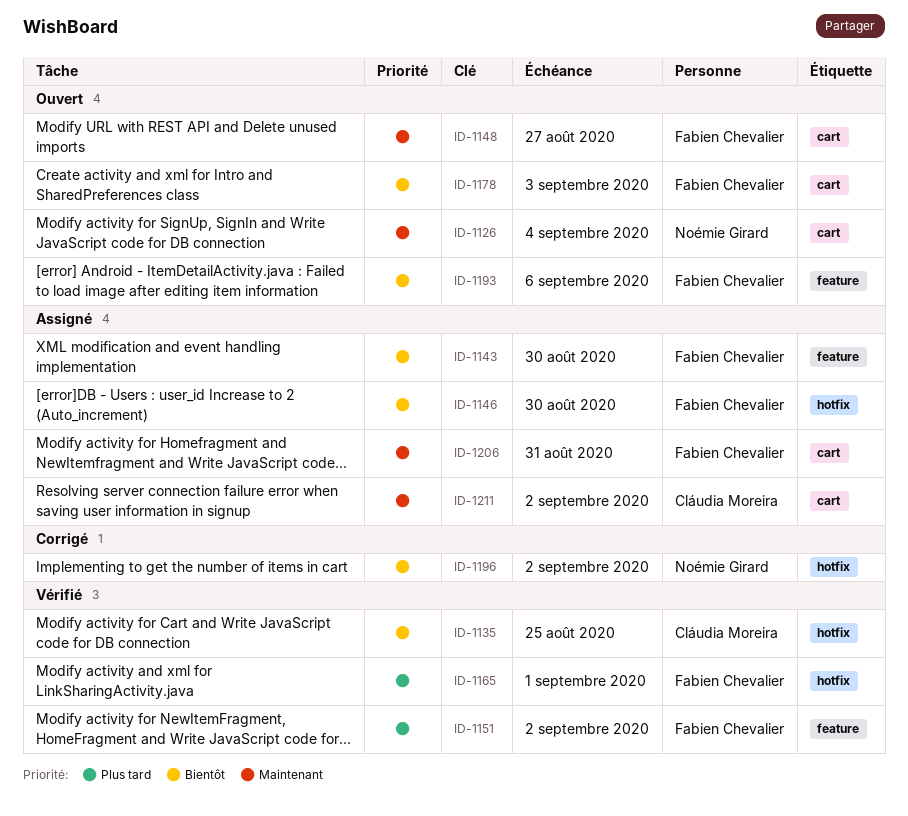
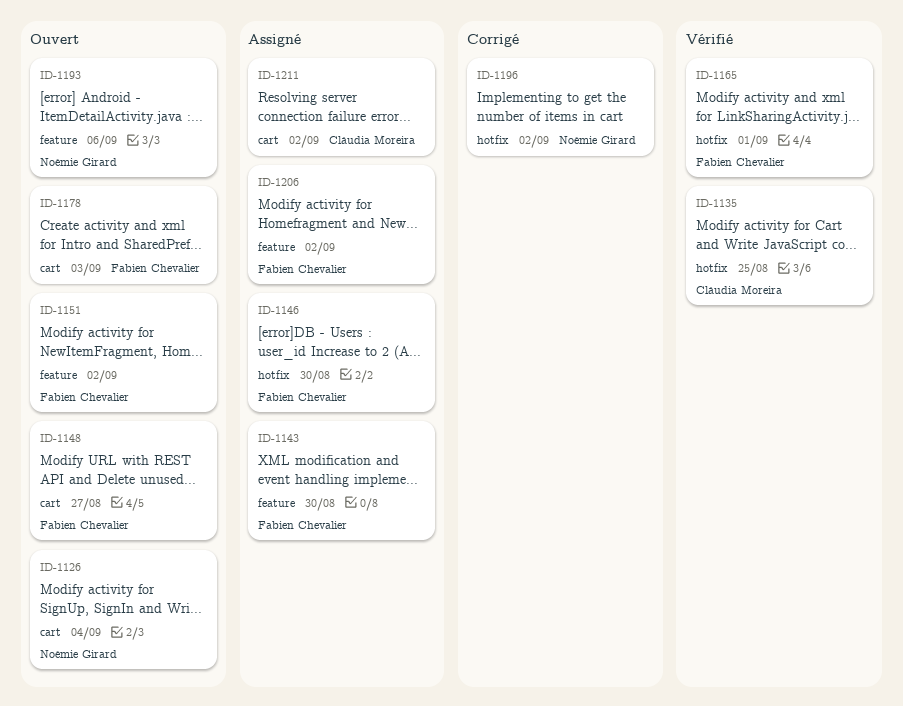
ID-1151, status: Vérifié -> Ouvert
ID-1193, owner: Fabien Chevalier -> Noémie Girard
ID-1206, label: cart -> feature
ID-1206, due: Aug 31 -> Sep 2

